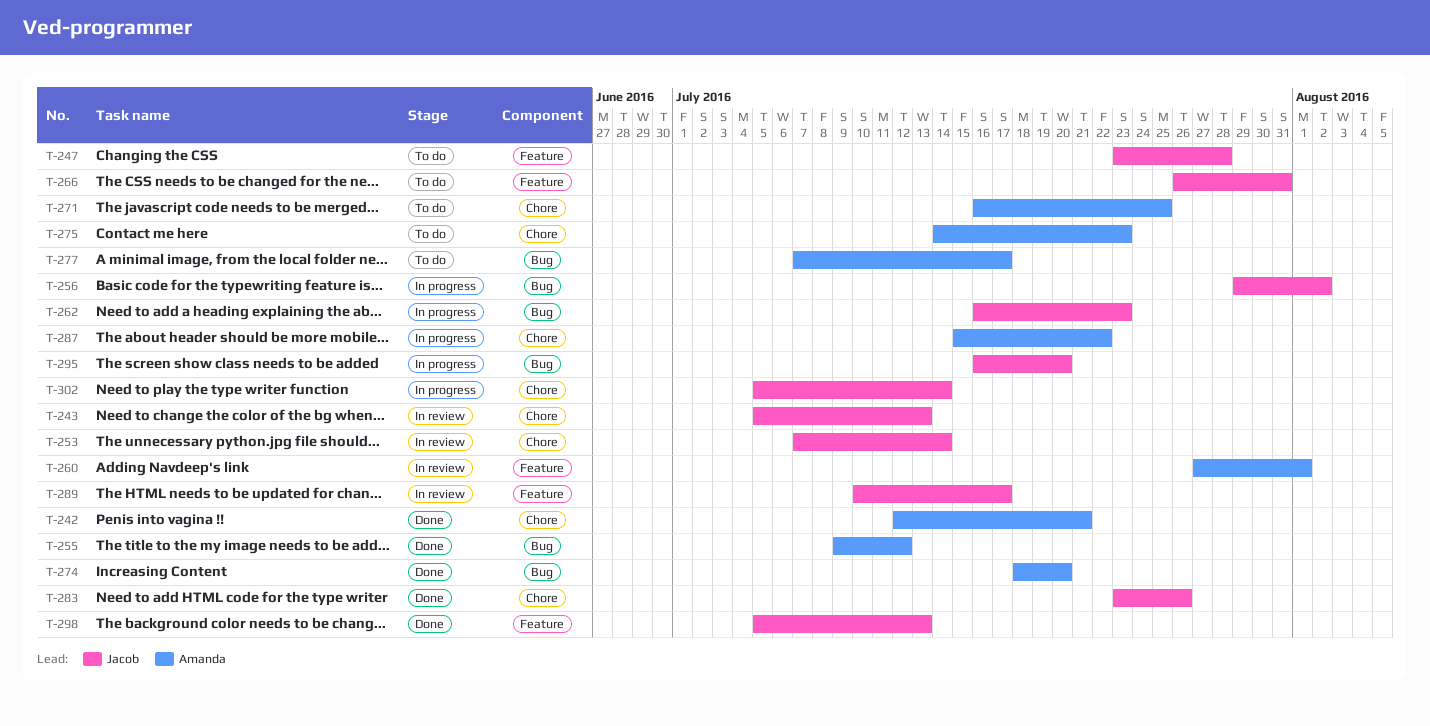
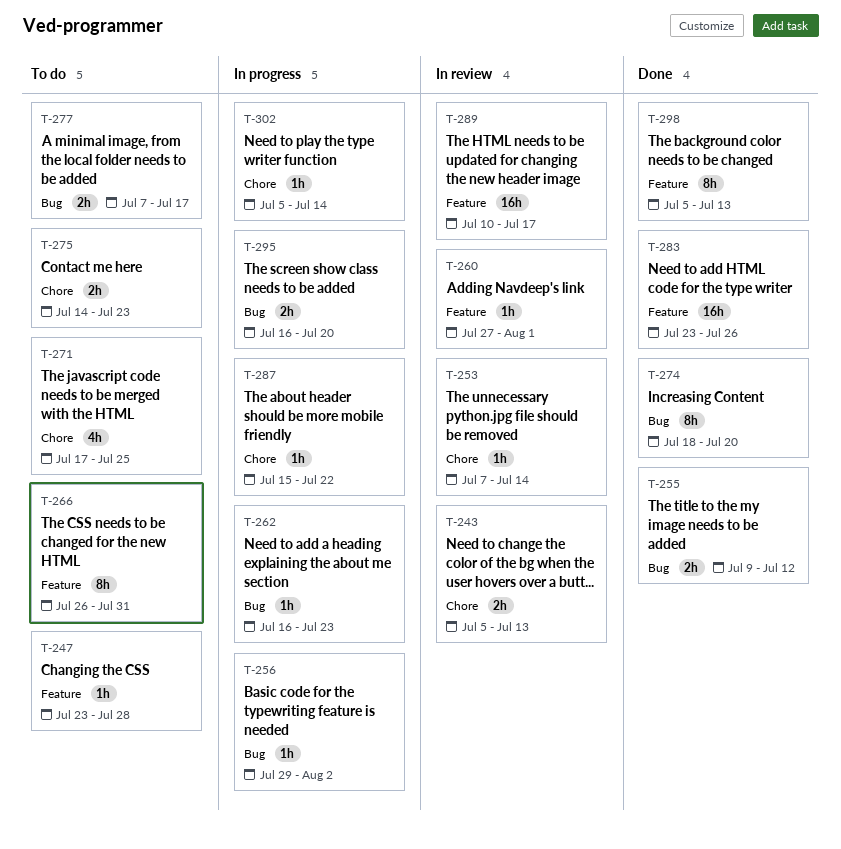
T-242: present -> none
T-271, start: Jul 16 -> Jul 17
T-283, label: Chore -> Feature

